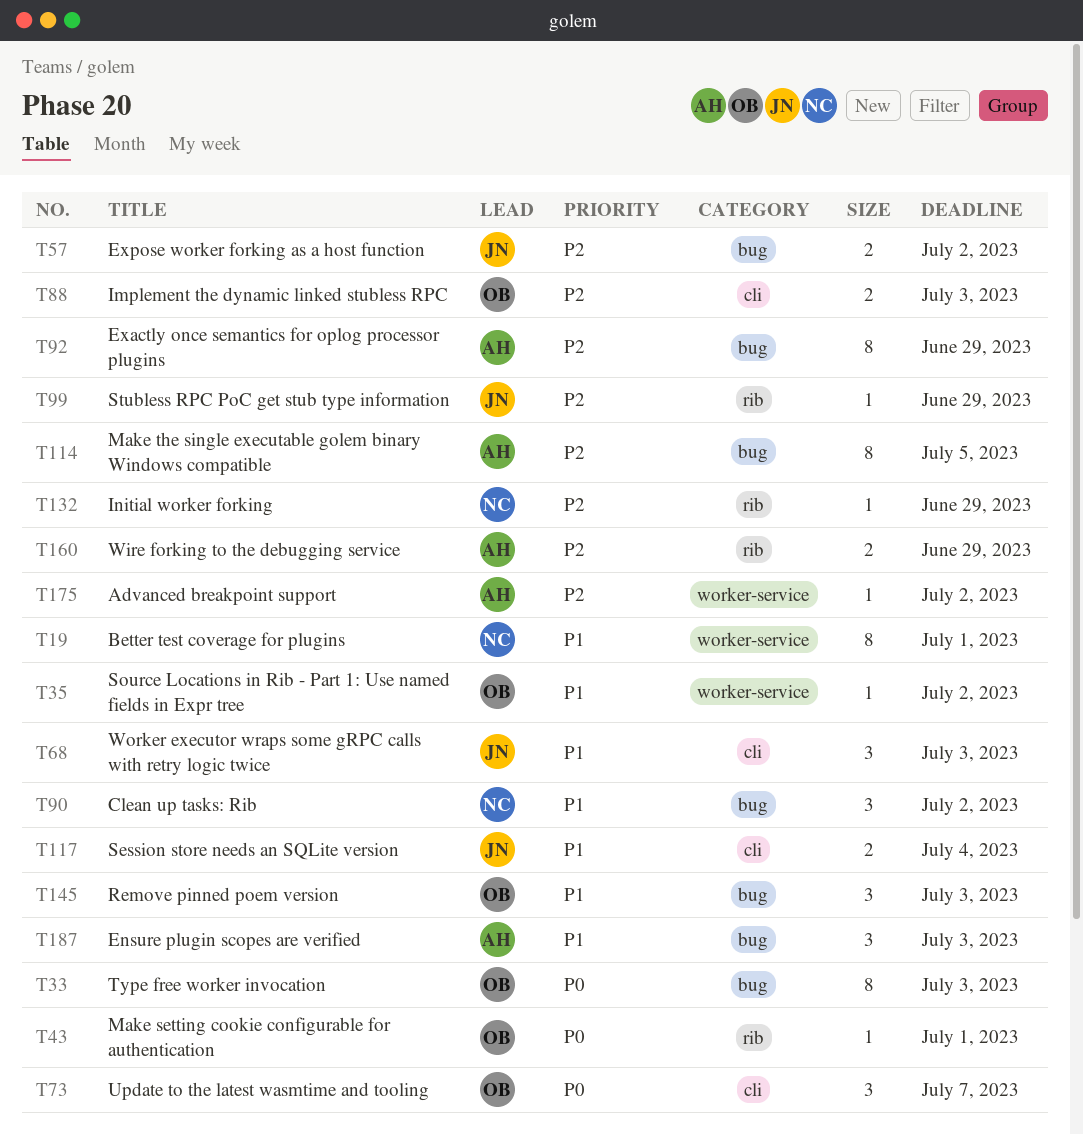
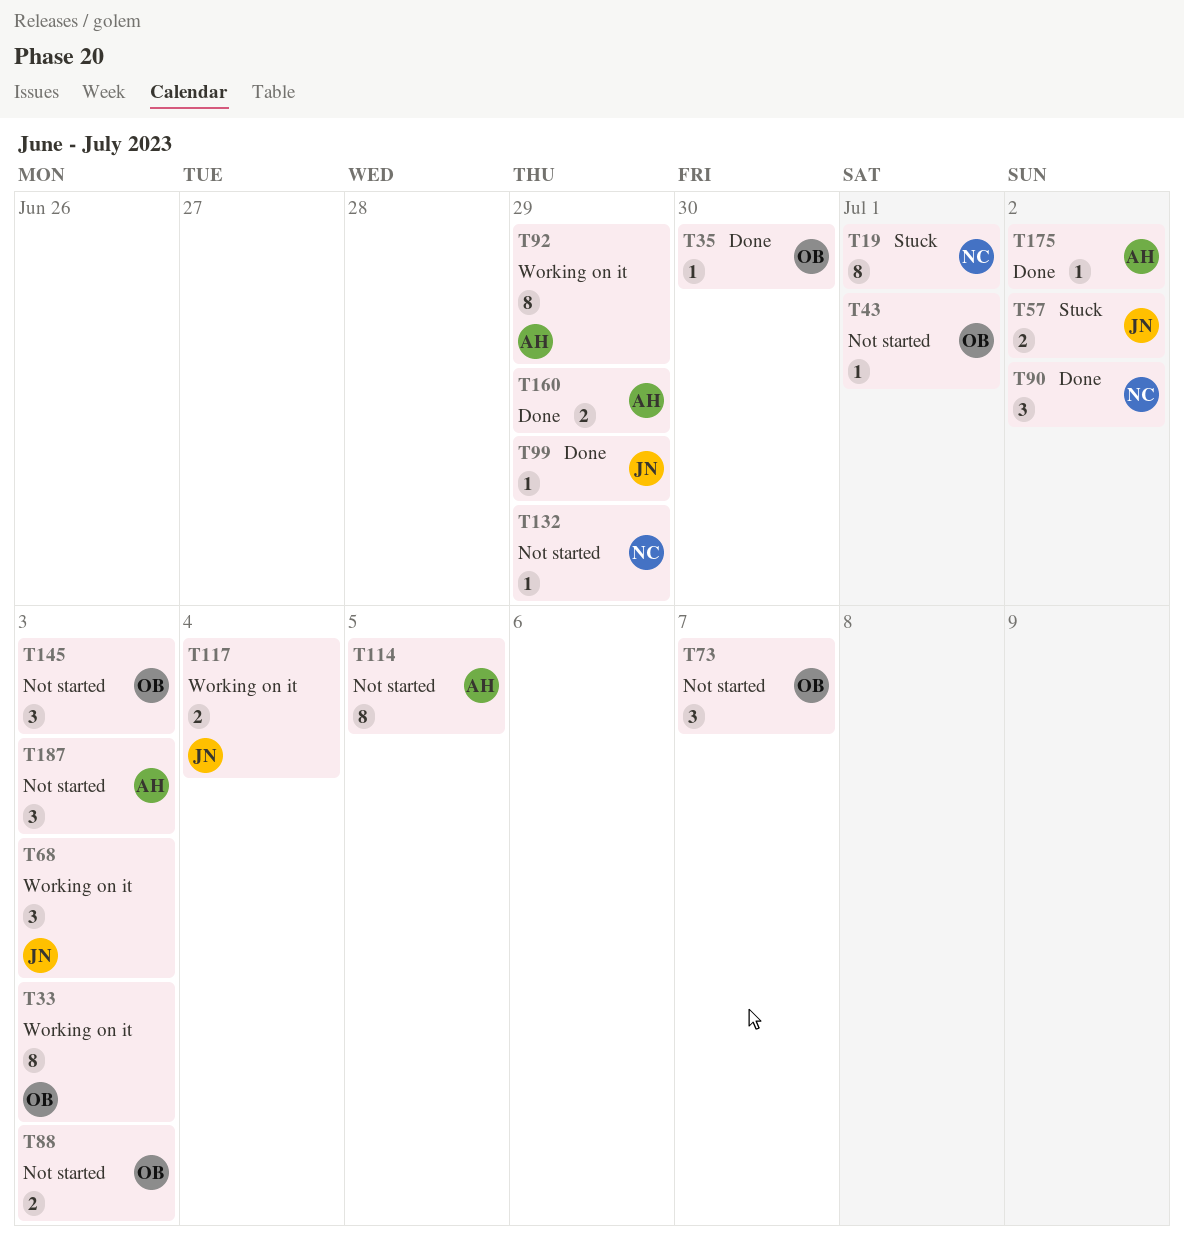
T35, due: Jul 2 -> Jun 30

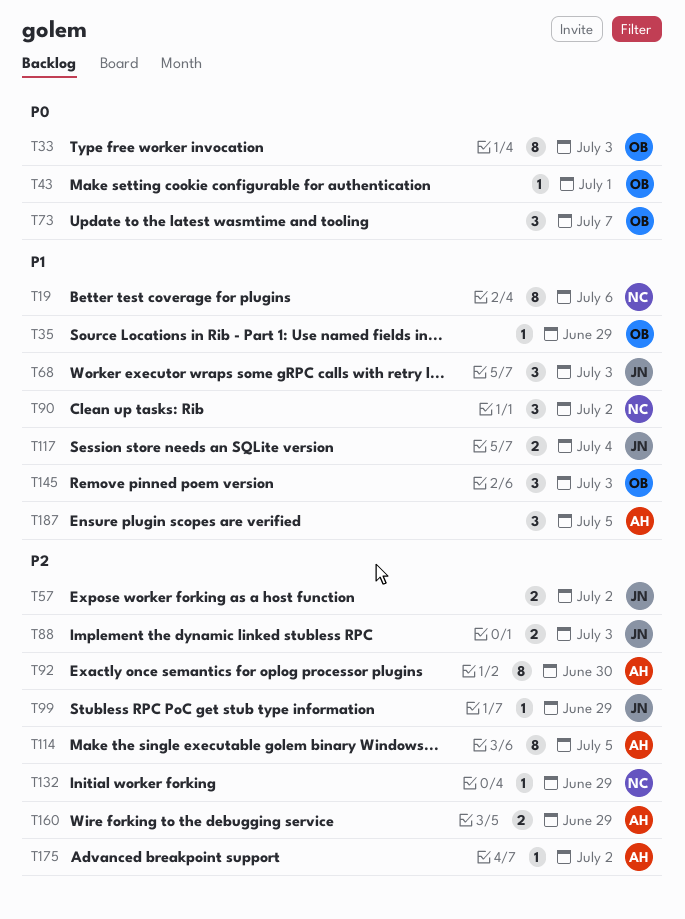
T19, due: Jul 1 -> Jul 6
T35, due: Jun 30 -> Jun 29
T88, owner: OB -> JN
T92, due: Jun 29 -> Jun 30
T187, due: Jul 3 -> Jul 5

